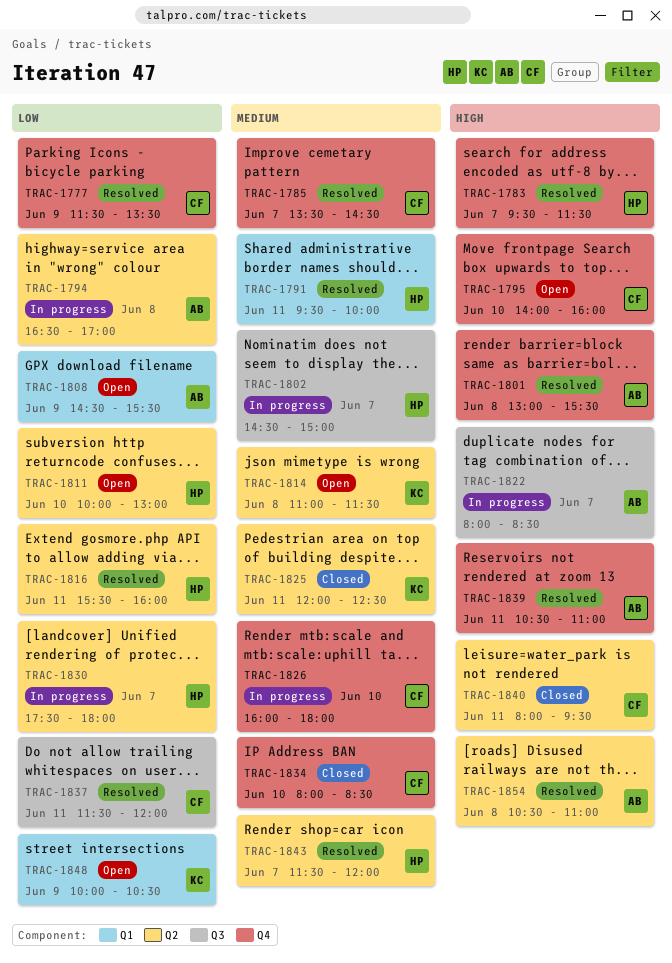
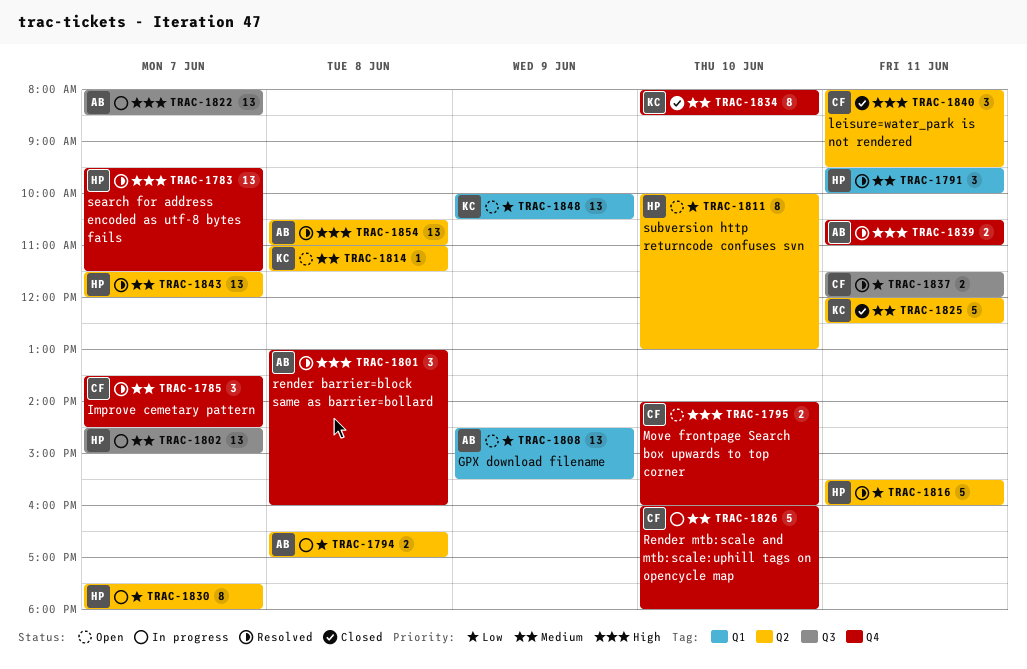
TRAC-1777: present -> none
TRAC-1801, ends: 15:30 -> 16:00
TRAC-1834, owner: CF -> KC

